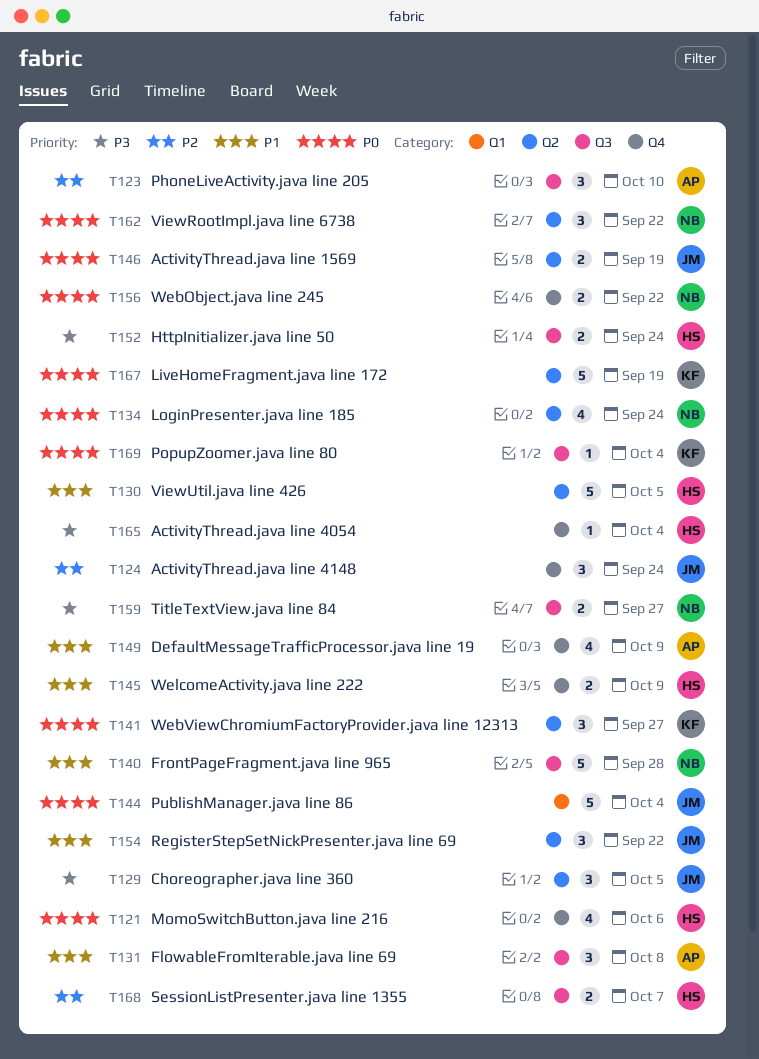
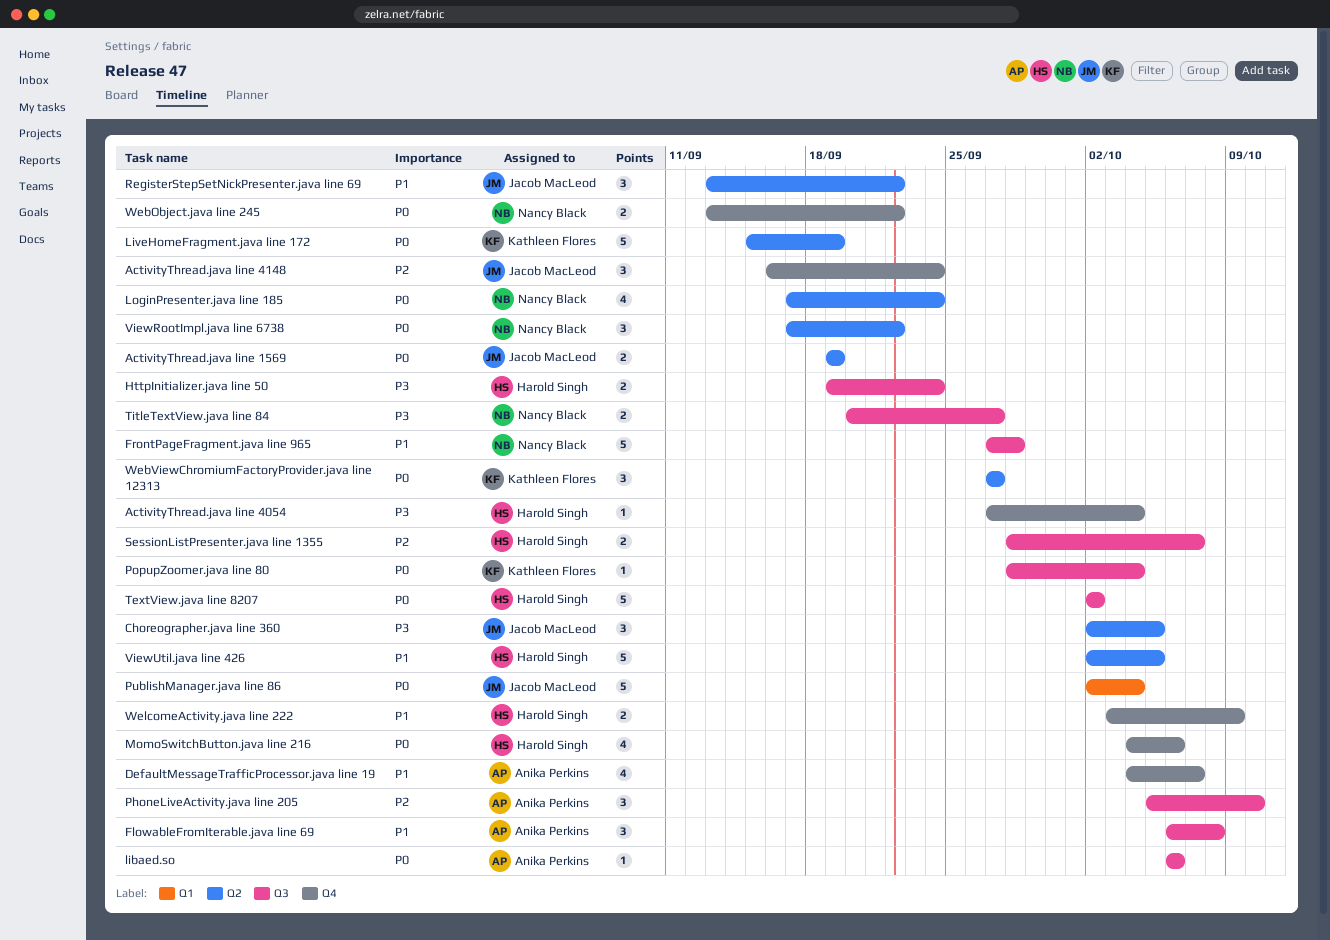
DefaultMessageTrafficProcessor.java line 19, due: Oct 9 -> Oct 7
libaed.so: none -> present
TextView.java line 8207: none -> present

